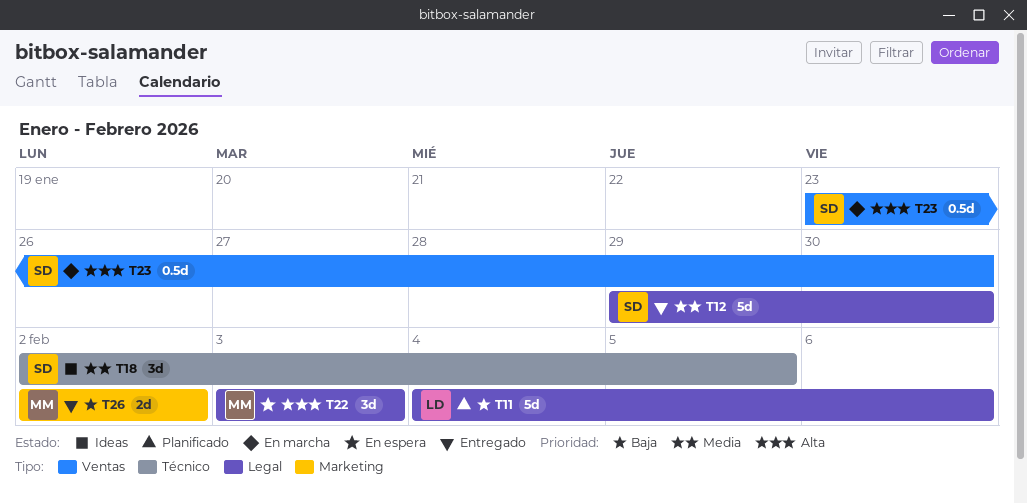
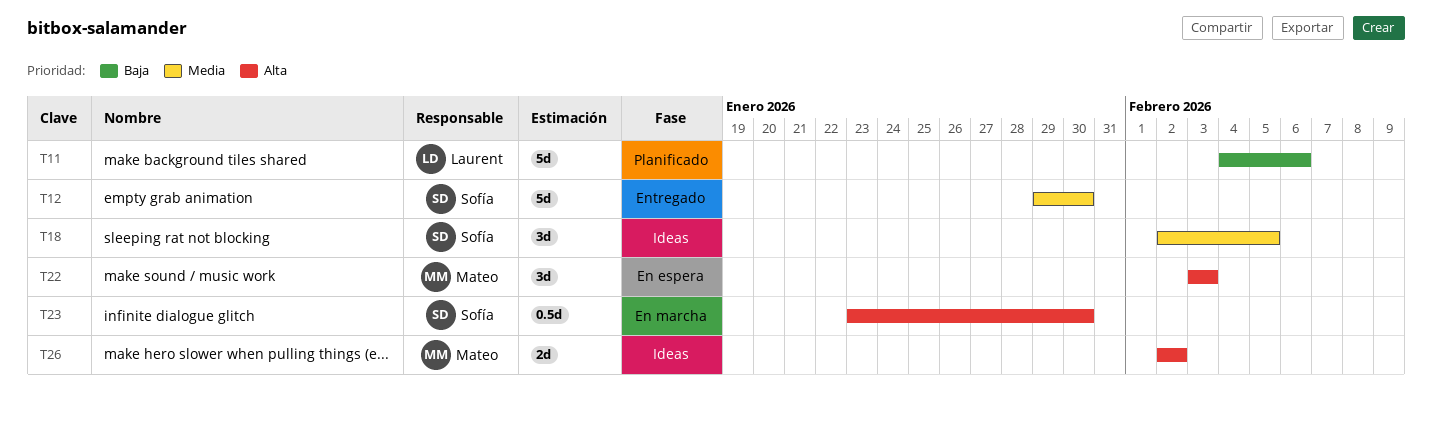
T26, status: Entregado -> Ideas
T26, priority: Baja -> Alta

